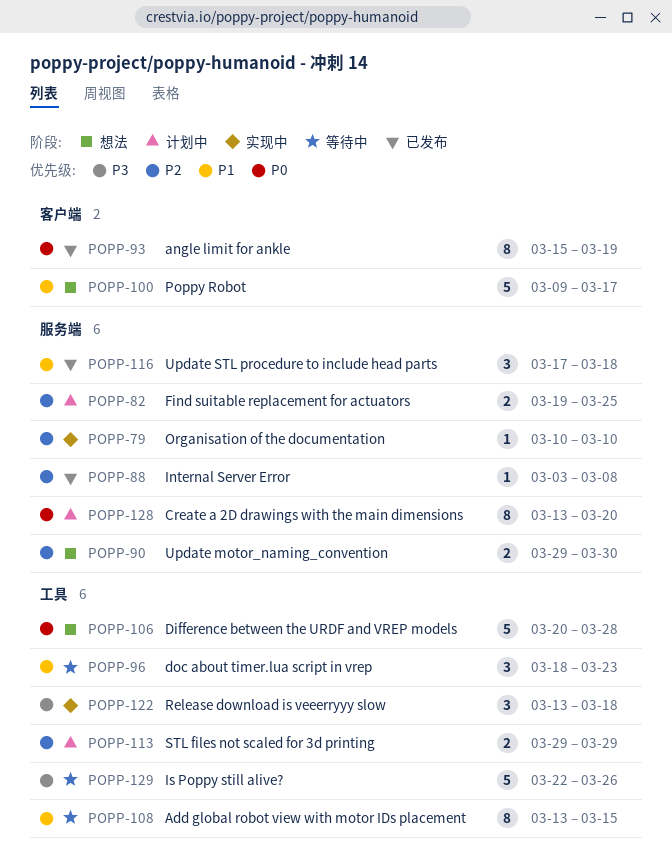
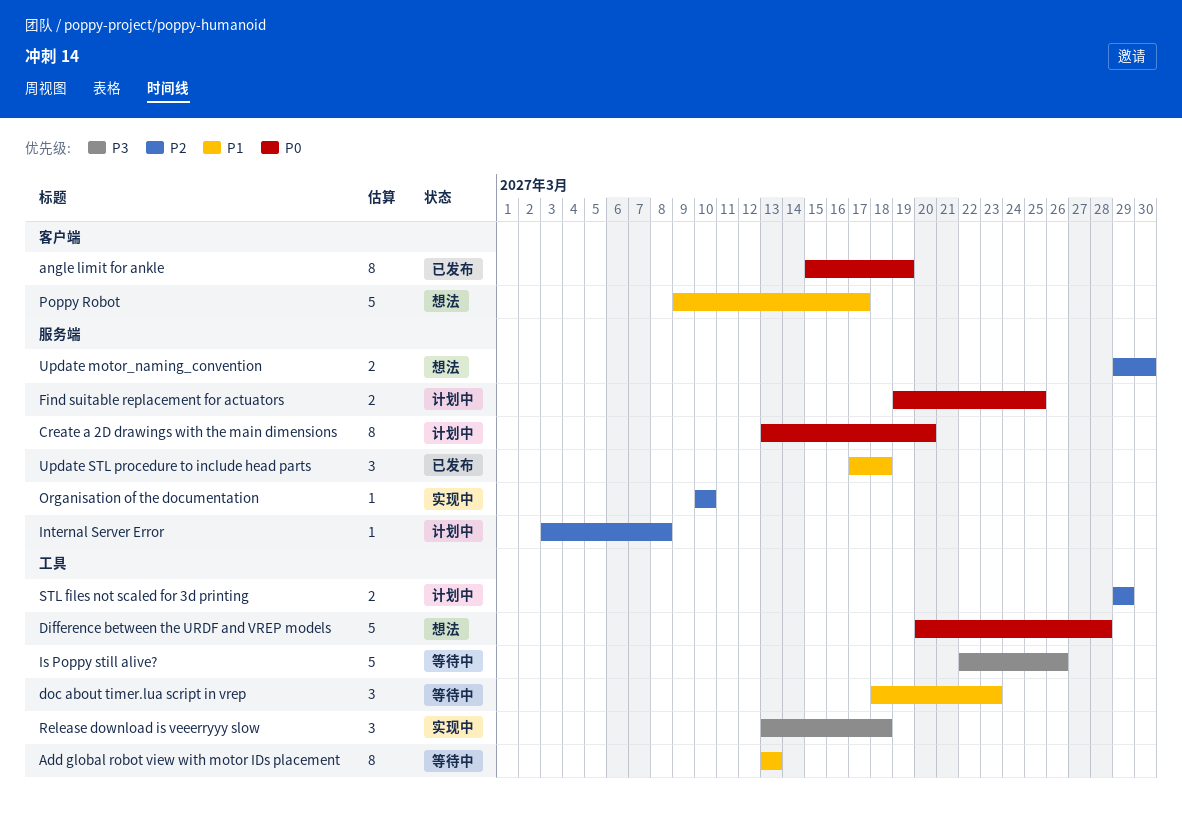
Add global robot view with motor IDs placement, due: Mar 15 -> Mar 13
Find suitable replacement for actuators, priority: P2 -> P0
Internal Server Error, status: 已发布 -> 计划中

